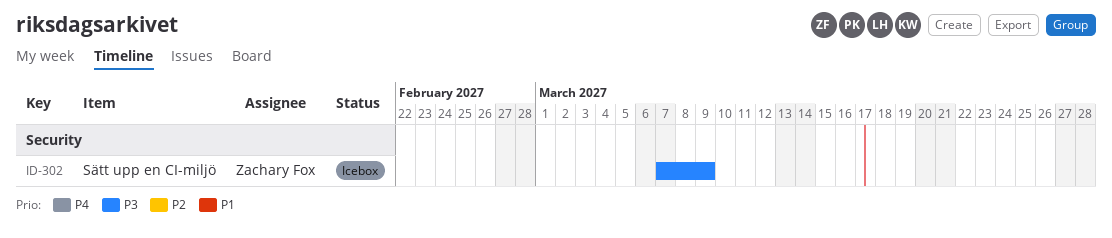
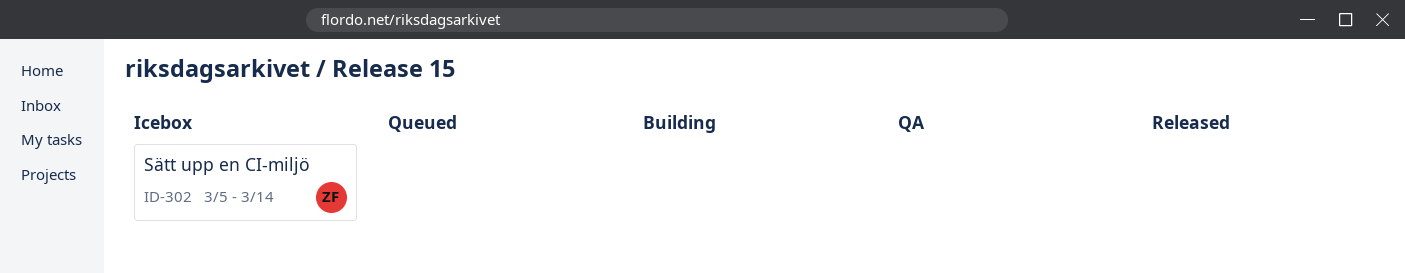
ID-302, start: Mar 7 -> Mar 5
ID-302, due: Mar 9 -> Mar 14

